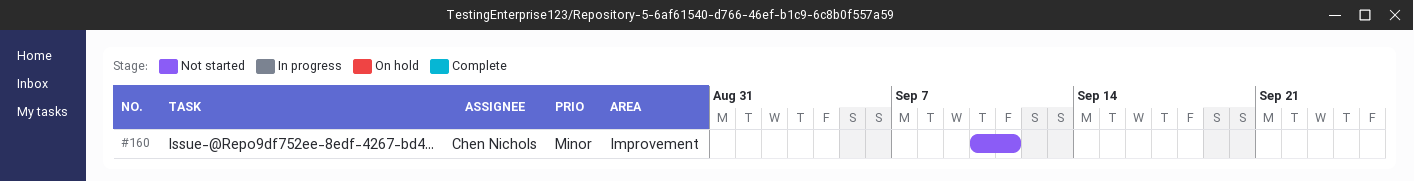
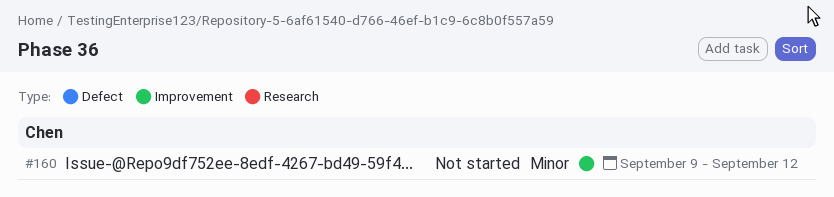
#160, start: Sep 10 -> Sep 9
#160, due: Sep 11 -> Sep 12

